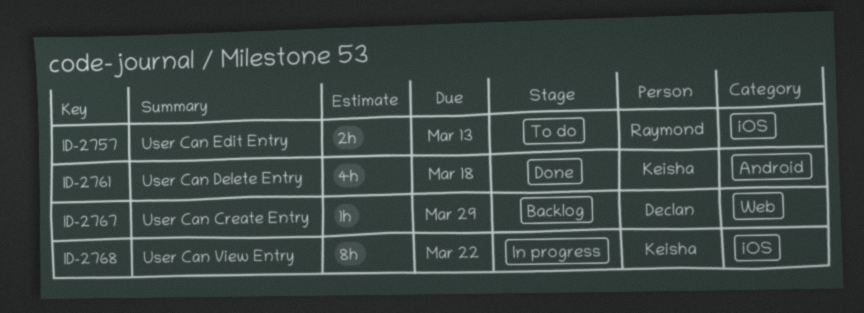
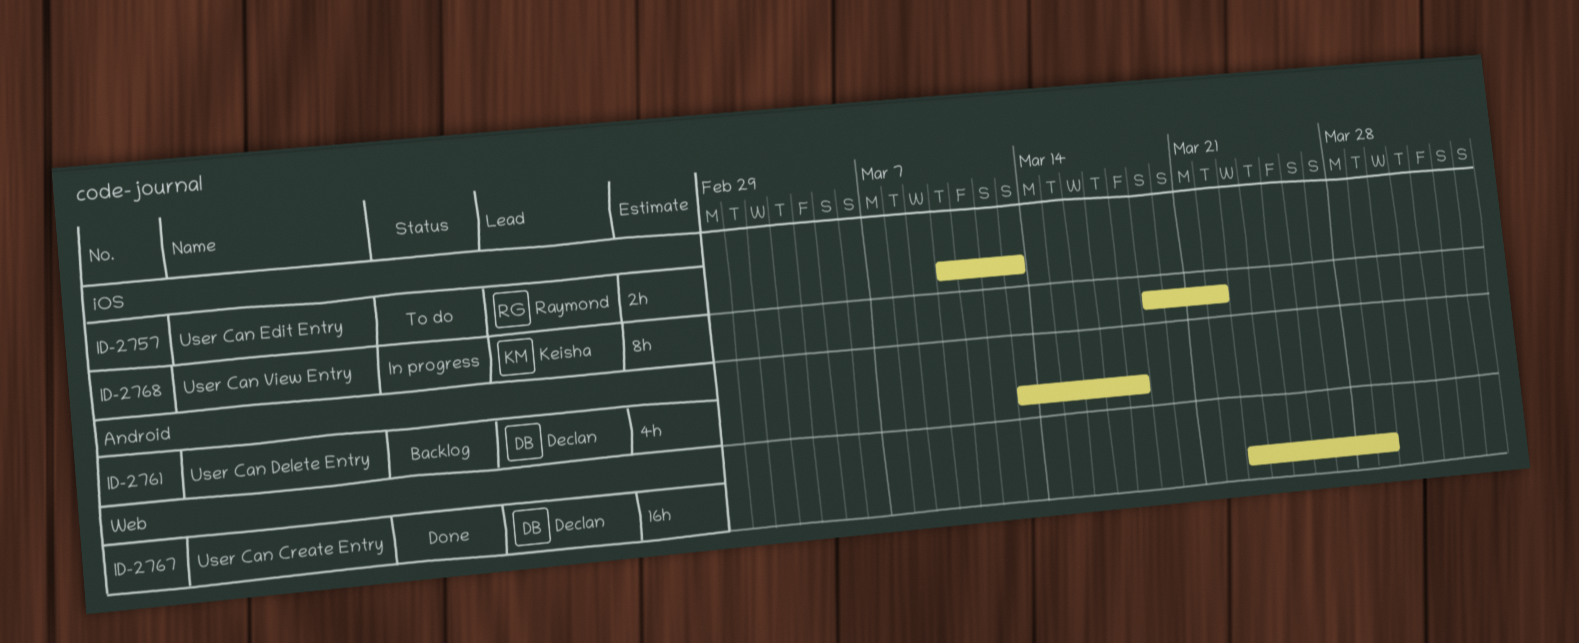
ID-2761, status: Done -> Backlog
ID-2761, owner: Keisha -> Declan
ID-2767, status: Backlog -> Done
ID-2767, estimate: 1h -> 16h

